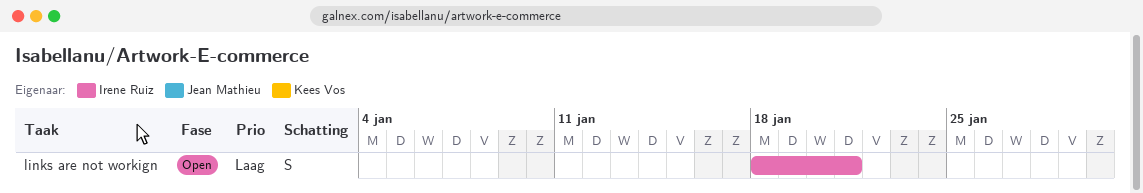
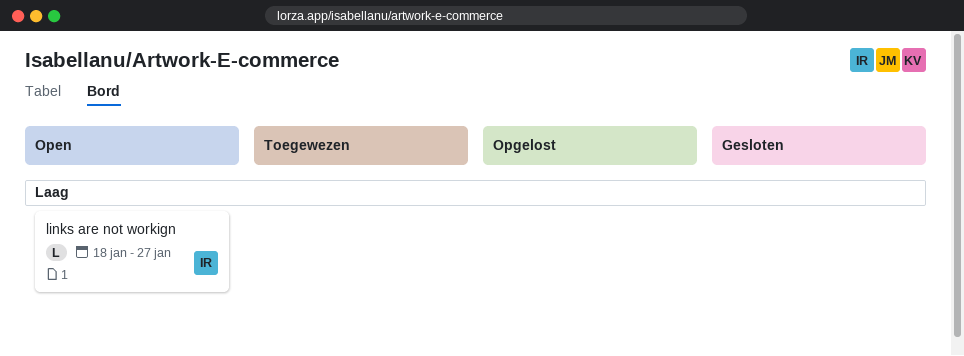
links are not workign, estimate: S -> L
links are not workign, due: Jan 21 -> Jan 27

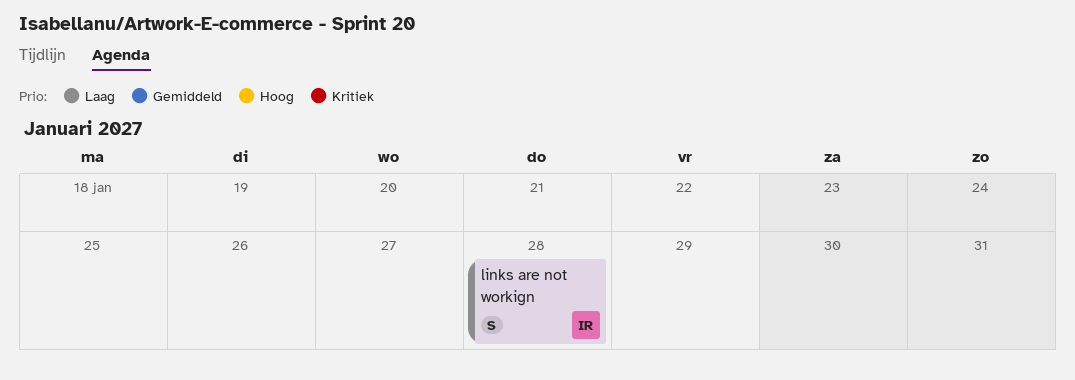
links are not workign, estimate: L -> S
links are not workign, due: Jan 27 -> Jan 28

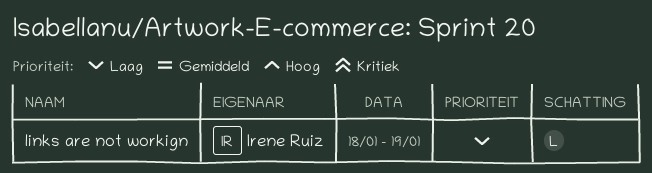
links are not workign, estimate: S -> L
links are not workign, due: Jan 28 -> Jan 19

